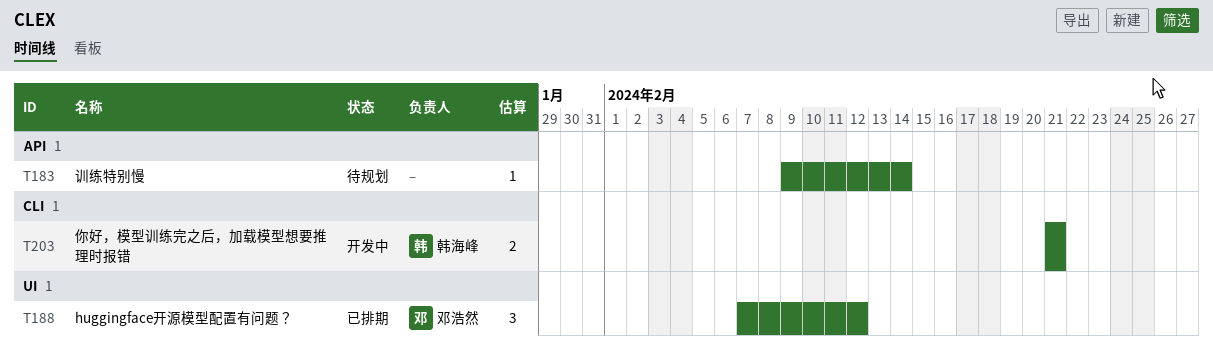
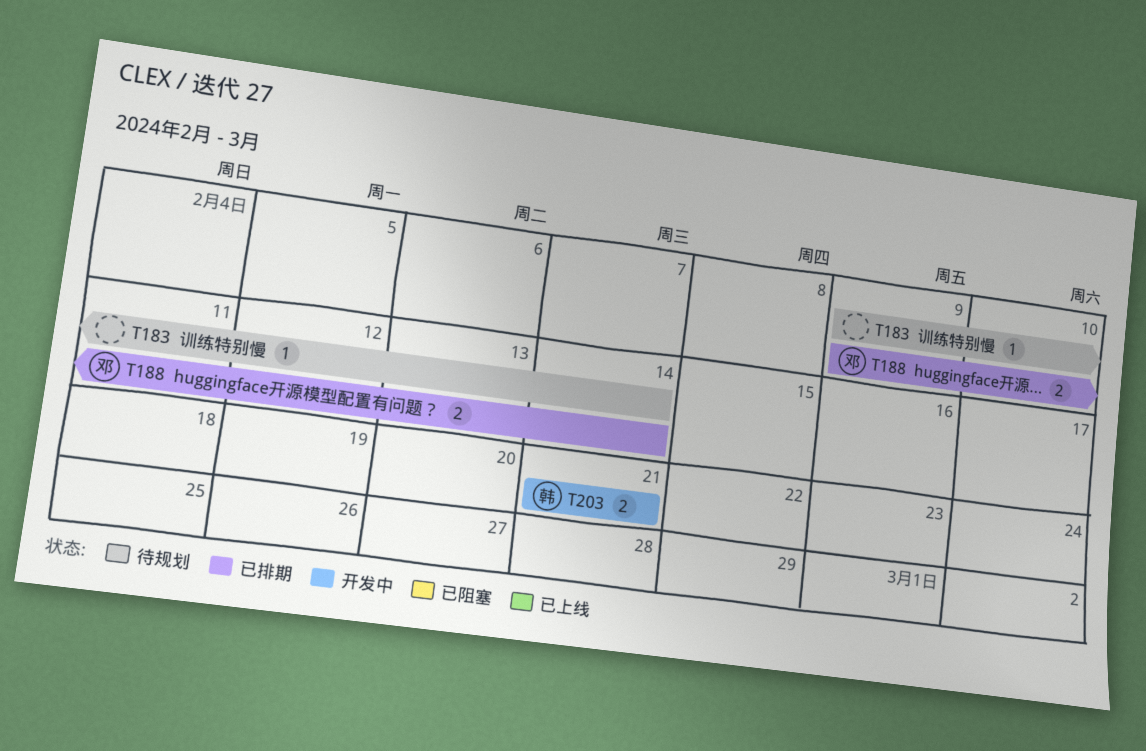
T188, estimate: 3 -> 2
T188, start: Feb 7 -> Feb 9
T188, due: Feb 12 -> Feb 14

